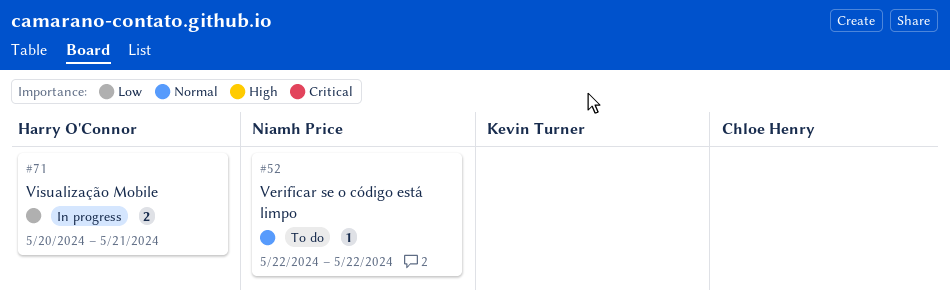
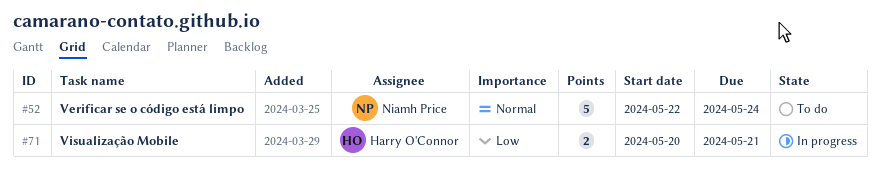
#52, estimate: 1 -> 5
#52, due: May 22 -> May 24

